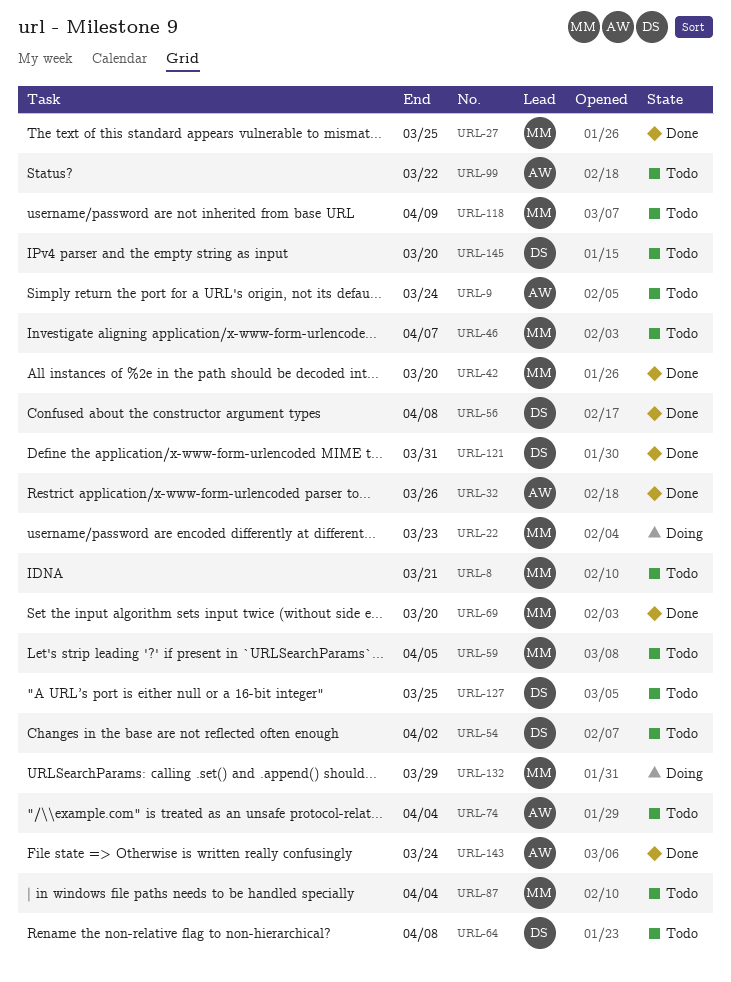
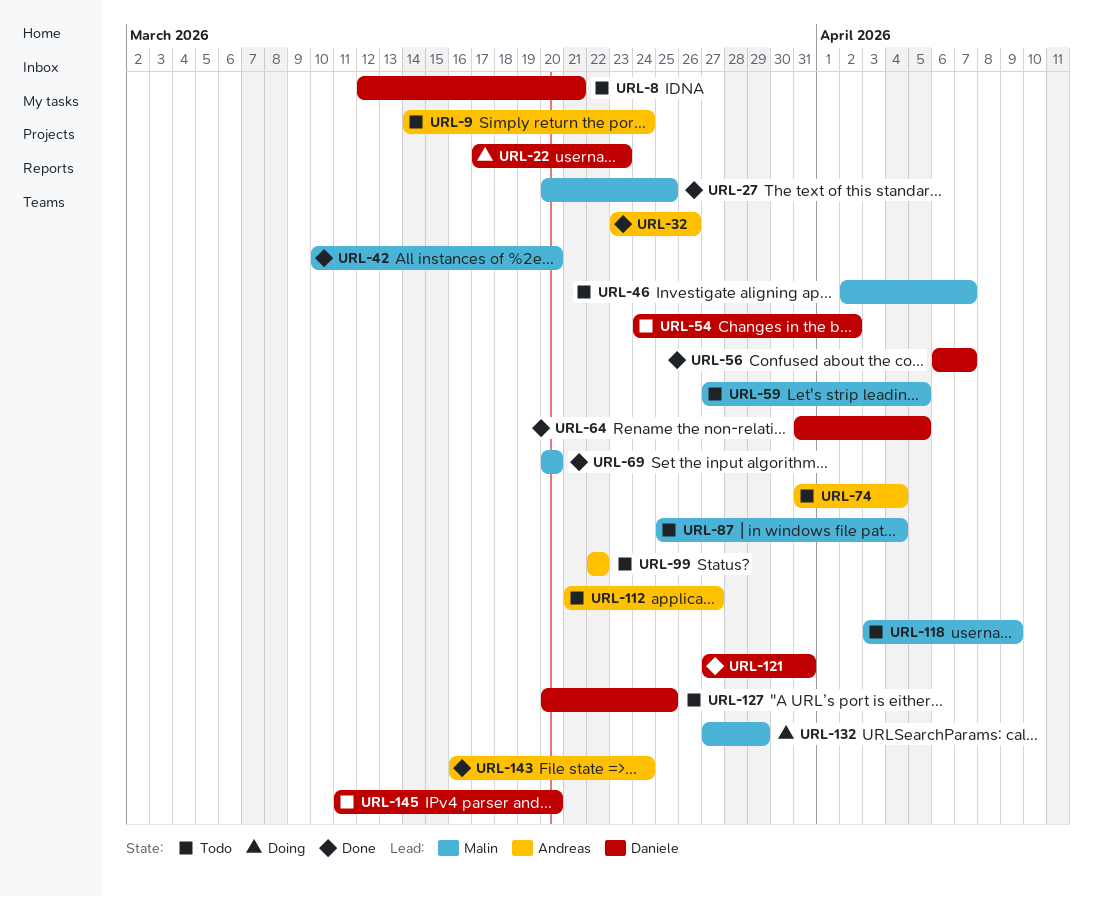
URL-8, owner: Malin -> Daniele
URL-22, owner: Malin -> Daniele
URL-56, due: Apr 8 -> Apr 7
URL-64, status: Todo -> Done
URL-64, due: Apr 8 -> Apr 5
URL-112: none -> present

